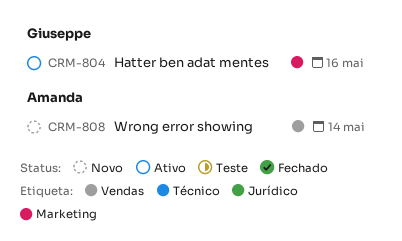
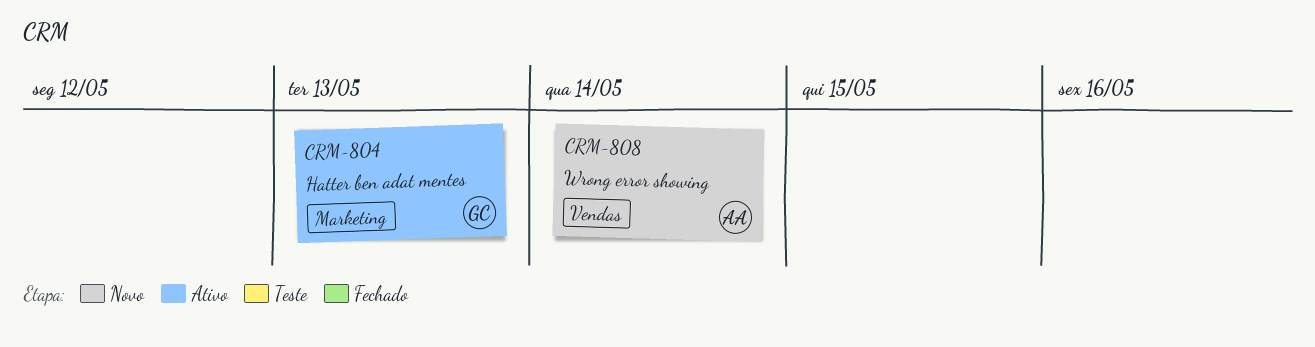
CRM-804, due: May 16 -> May 13

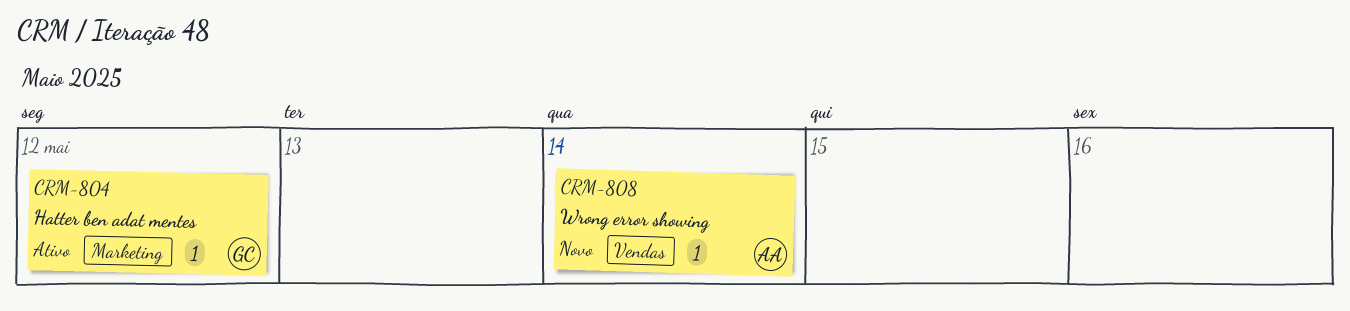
CRM-804, due: May 13 -> May 12

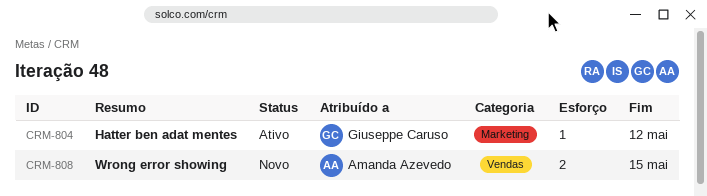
CRM-808, estimate: 1 -> 2
CRM-808, due: May 14 -> May 15

